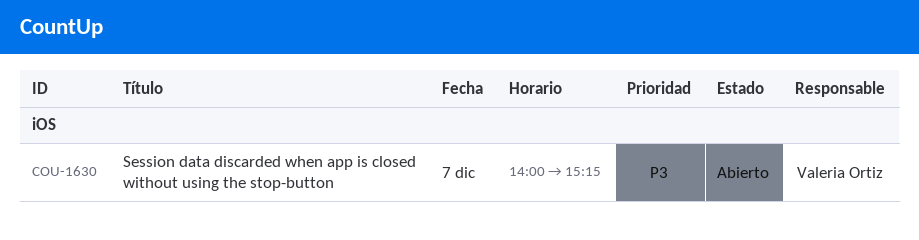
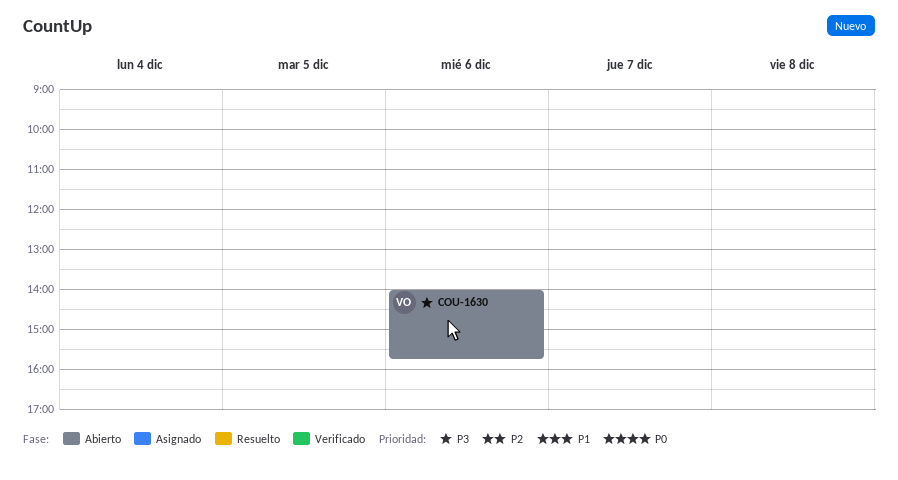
COU-1630, day: Dec 7 -> Dec 6
COU-1630, ends: 15:15 -> 15:45

